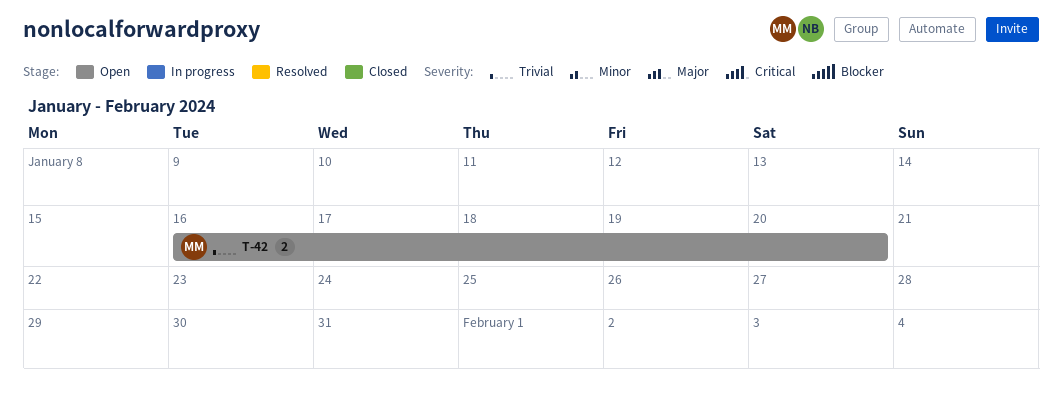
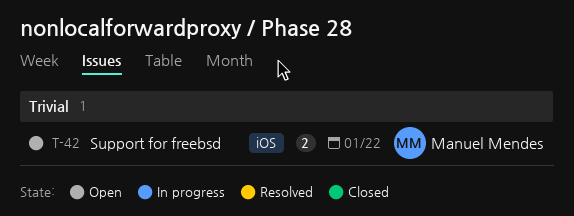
T-42, due: Jan 20 -> Jan 22

